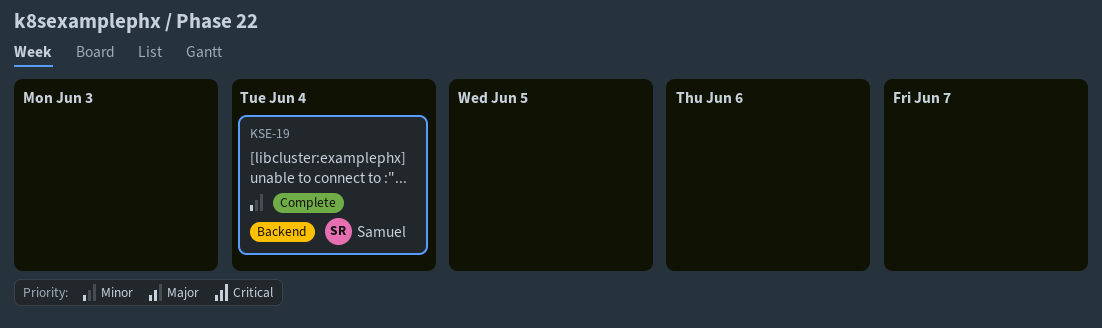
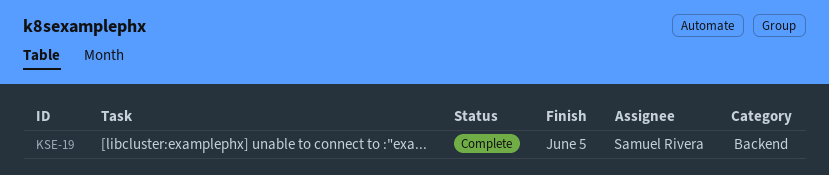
KSE-19, due: Jun 4 -> Jun 5

